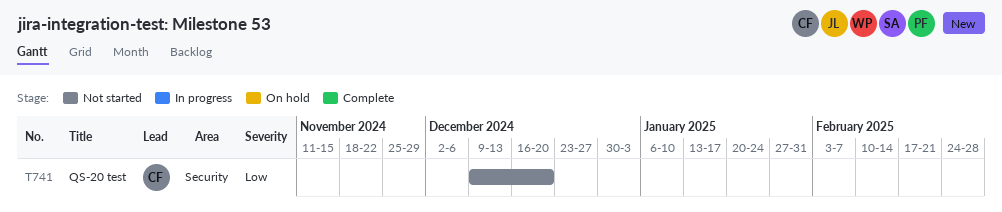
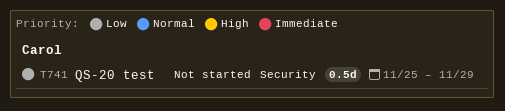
T741, start: Dec 9 -> Nov 25
T741, due: Dec 20 -> Nov 29

